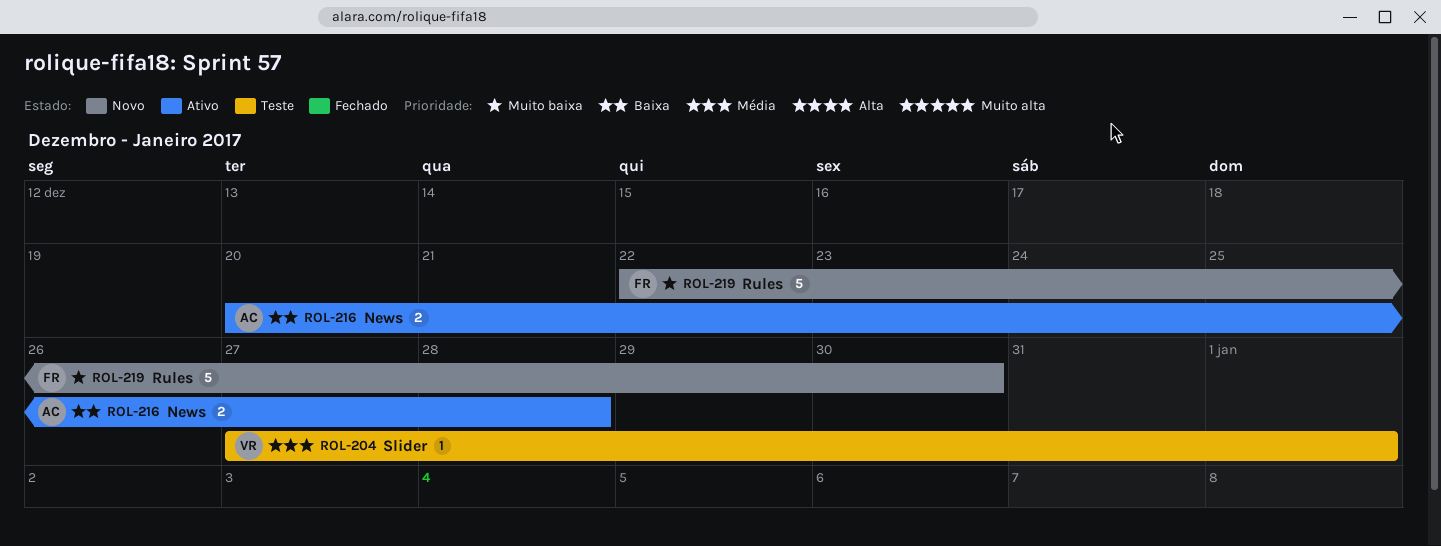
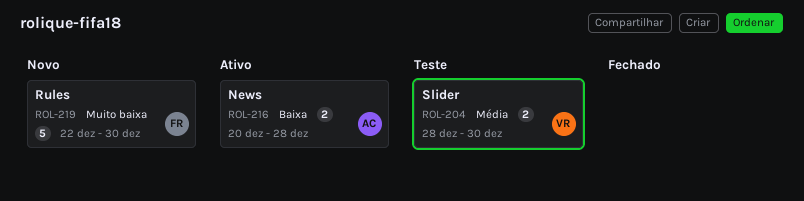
ROL-204, estimate: 1 -> 2
ROL-204, start: Dec 27 -> Dec 28
ROL-204, due: Jan 1 -> Dec 30

